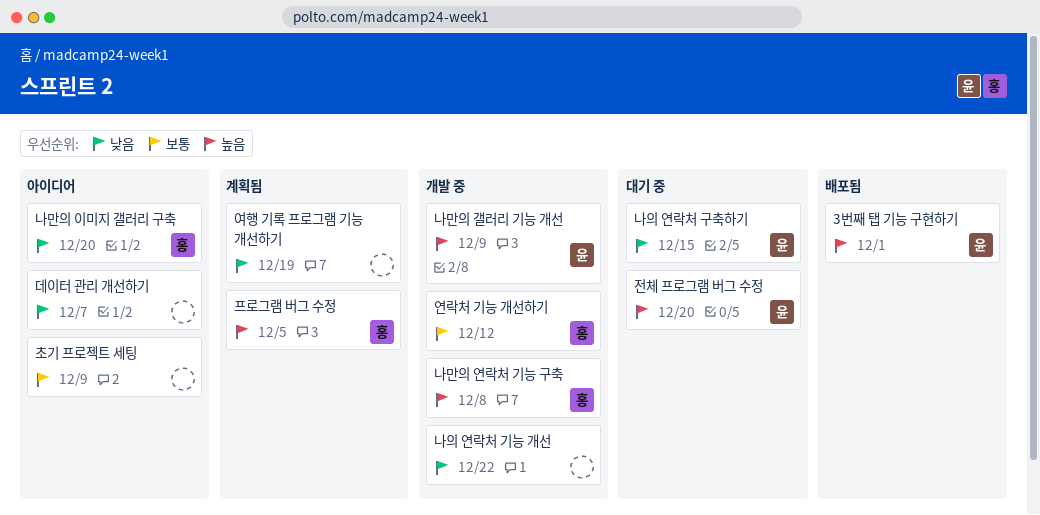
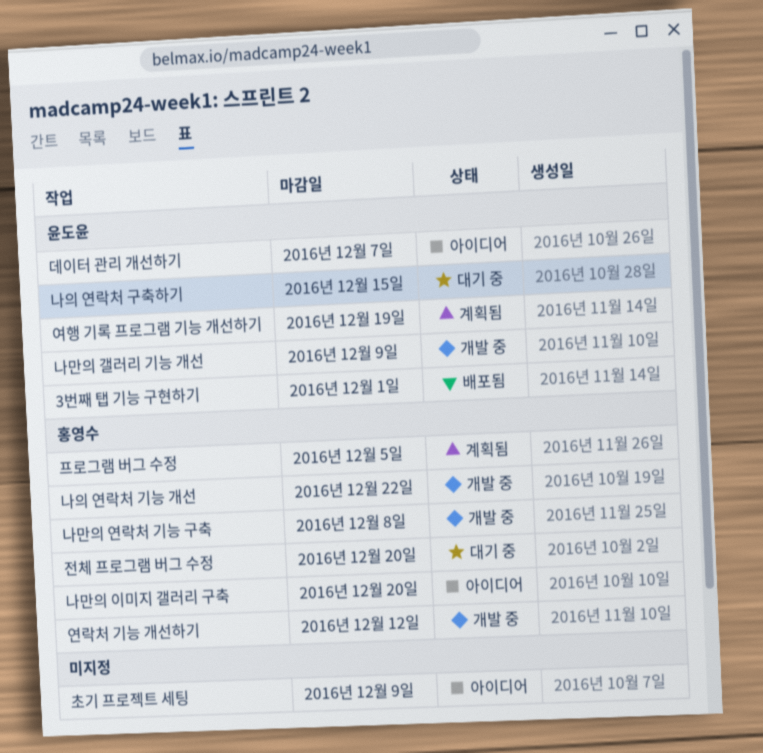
나의 연락처 기능 개선, owner: none -> 홍영수
데이터 관리 개선하기, owner: none -> 윤도윤
여행 기록 프로그램 기능 개선하기, owner: none -> 윤도윤
전체 프로그램 버그 수정, owner: 윤도윤 -> 홍영수

